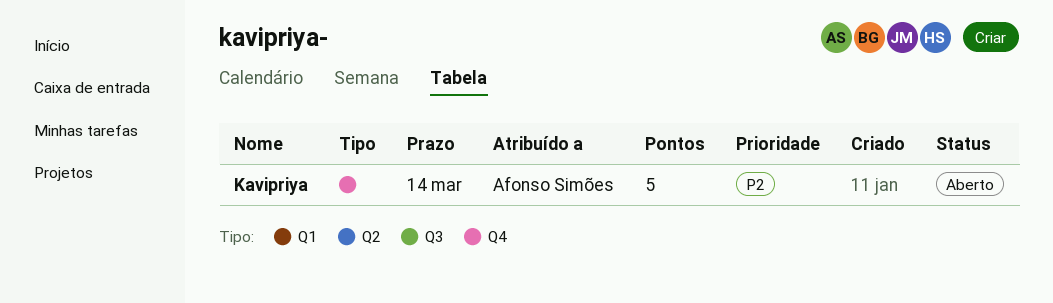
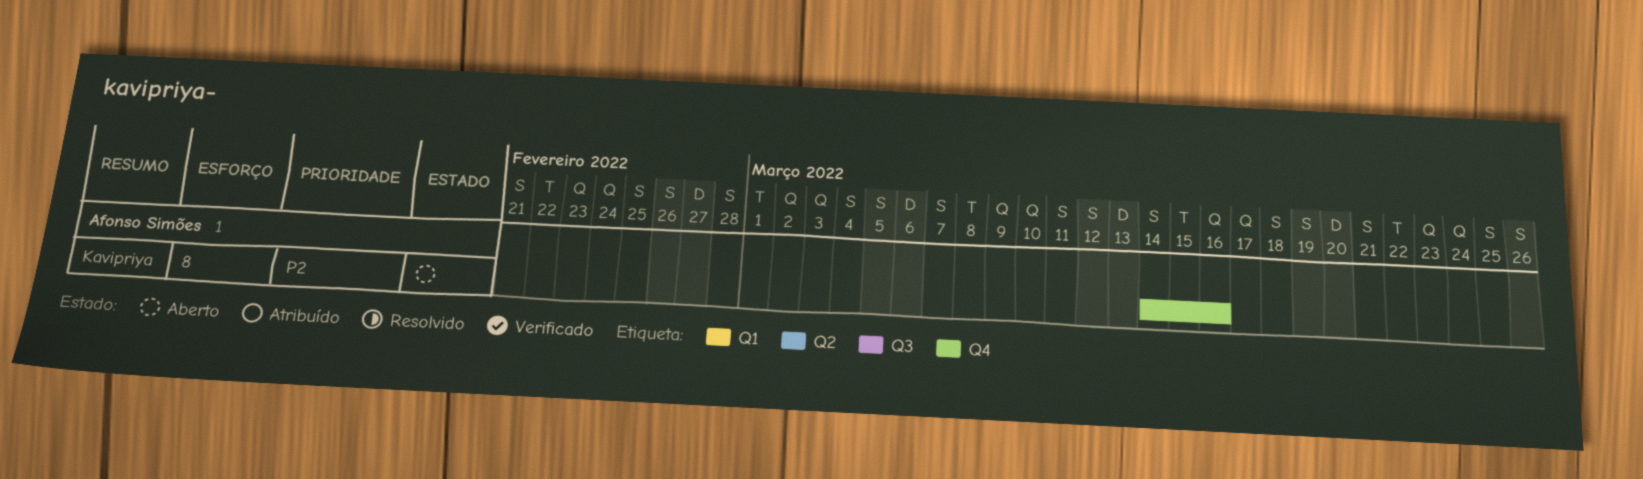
Kavipriya, estimate: 5 -> 8
Kavipriya, due: Mar 14 -> Mar 16

